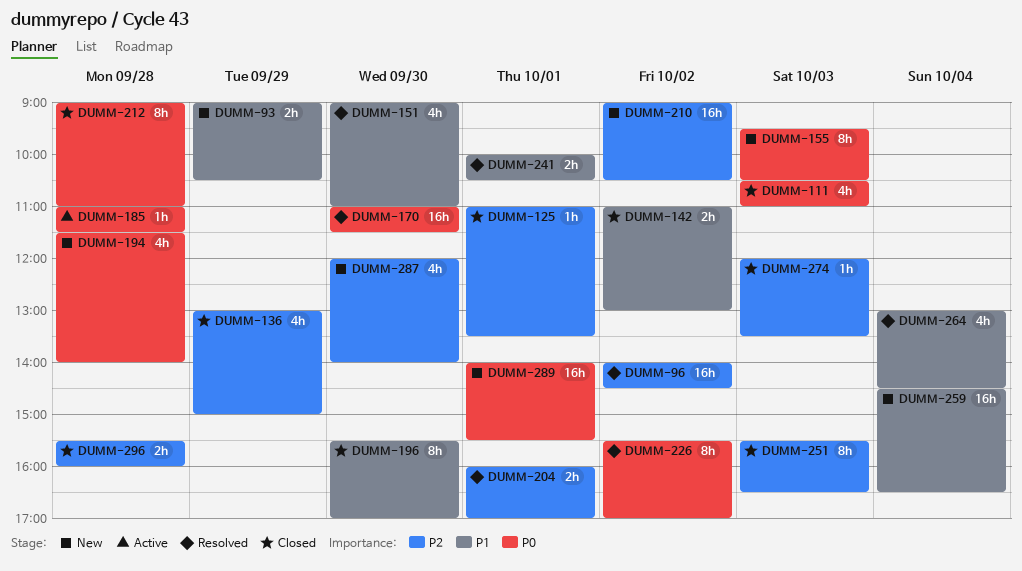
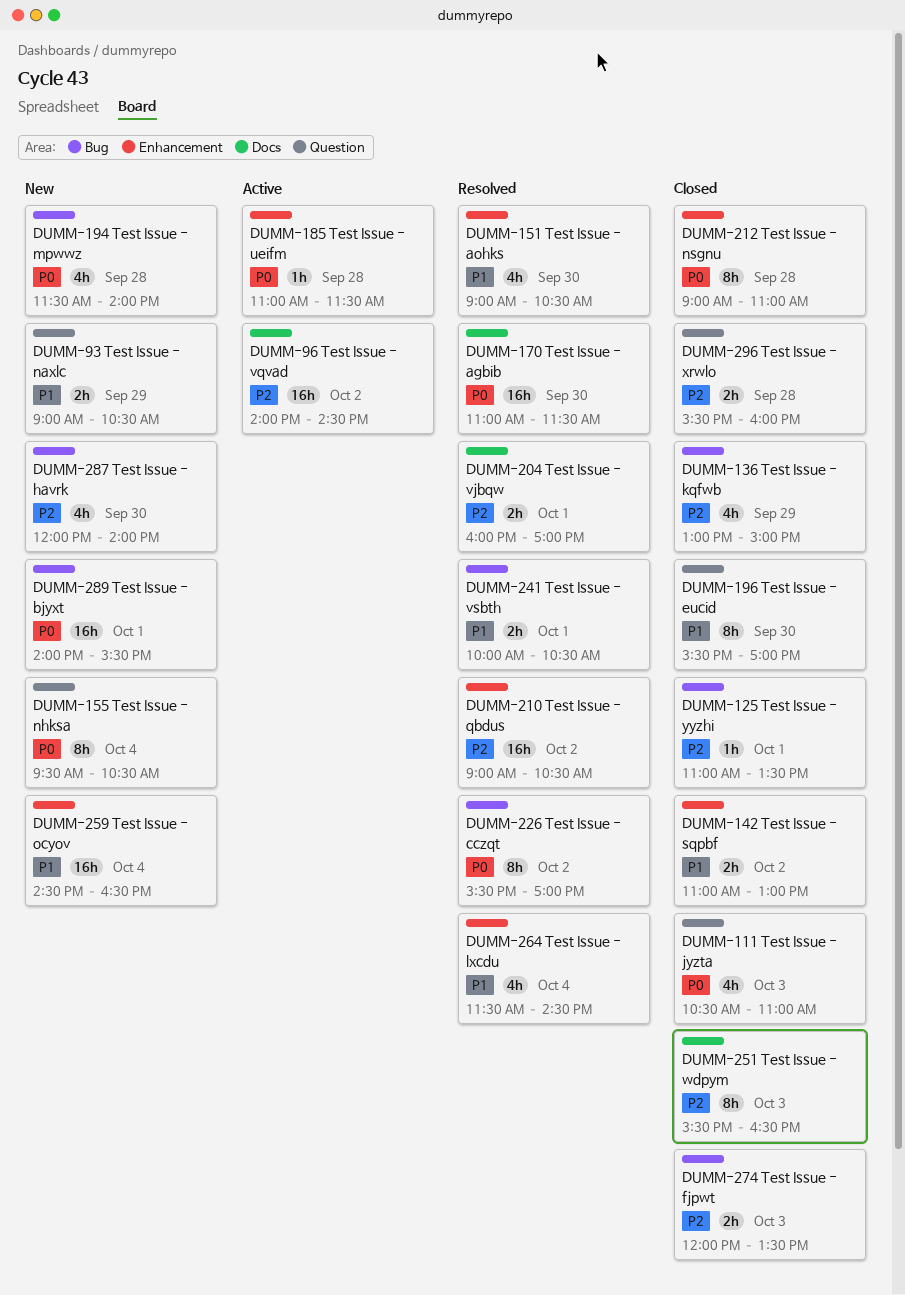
DUMM-96, status: Resolved -> Active
DUMM-151, ends: 11:00 -> 10:30
DUMM-155, day: Oct 3 -> Oct 4
DUMM-210, status: New -> Resolved
DUMM-264, begins: 13:00 -> 11:30
DUMM-274, estimate: 1h -> 2h

